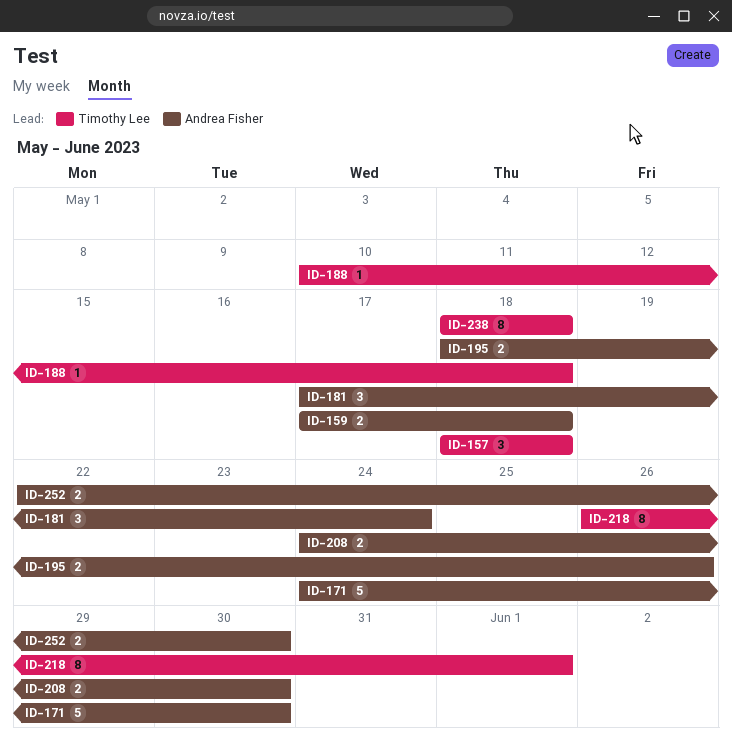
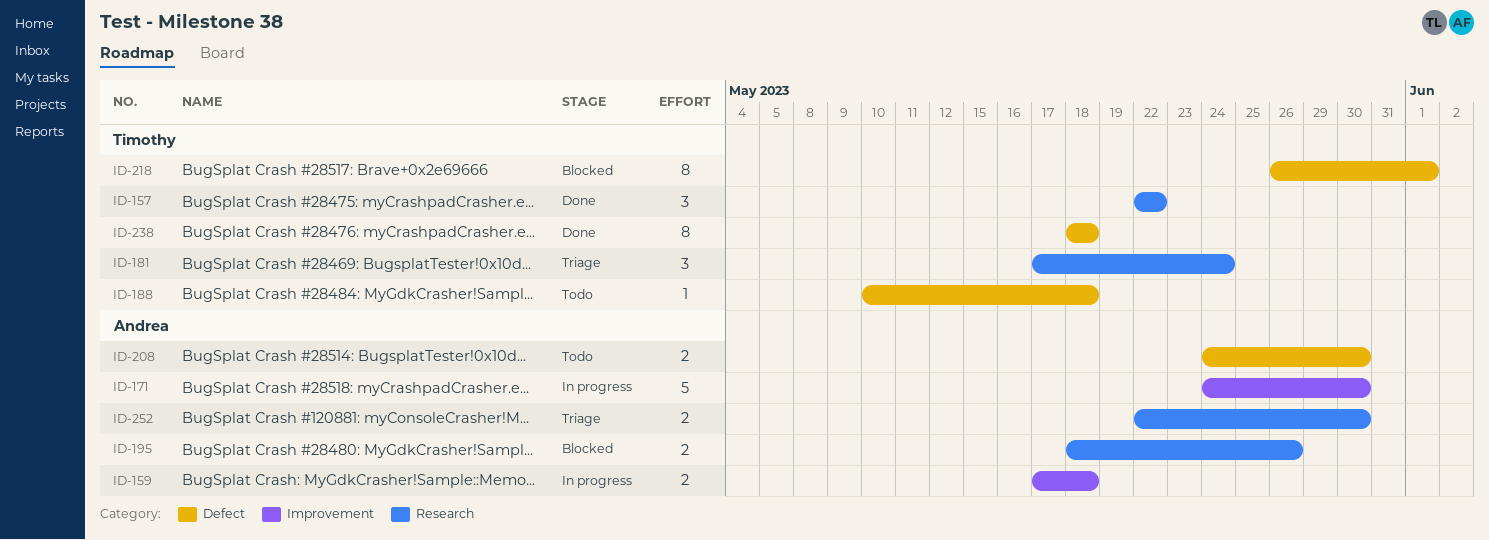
ID-157, start: May 18 -> May 22
ID-157, due: May 18 -> May 22
ID-181, owner: Andrea Fisher -> Timothy Lee

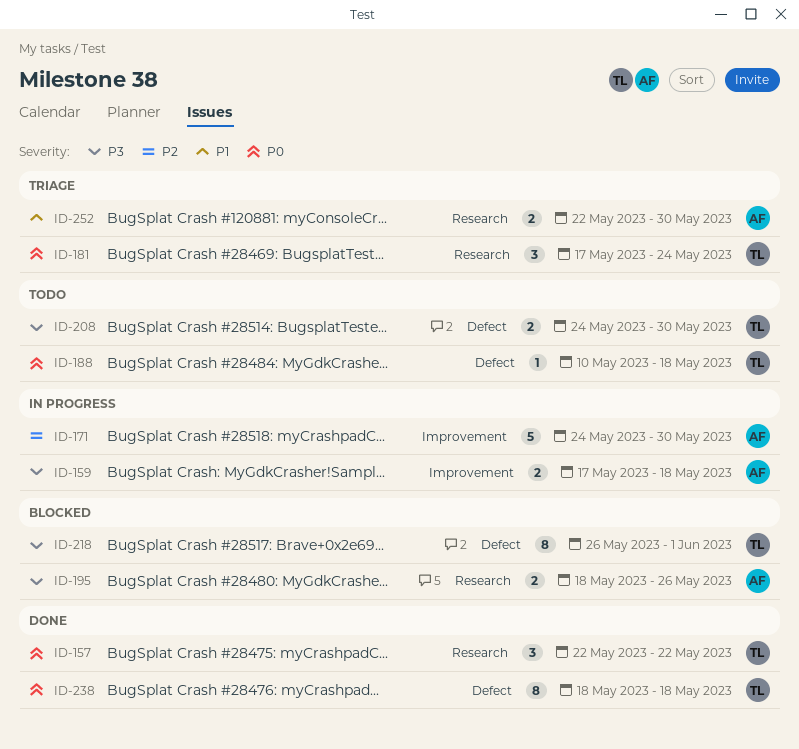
ID-208, owner: Andrea -> Timothy

